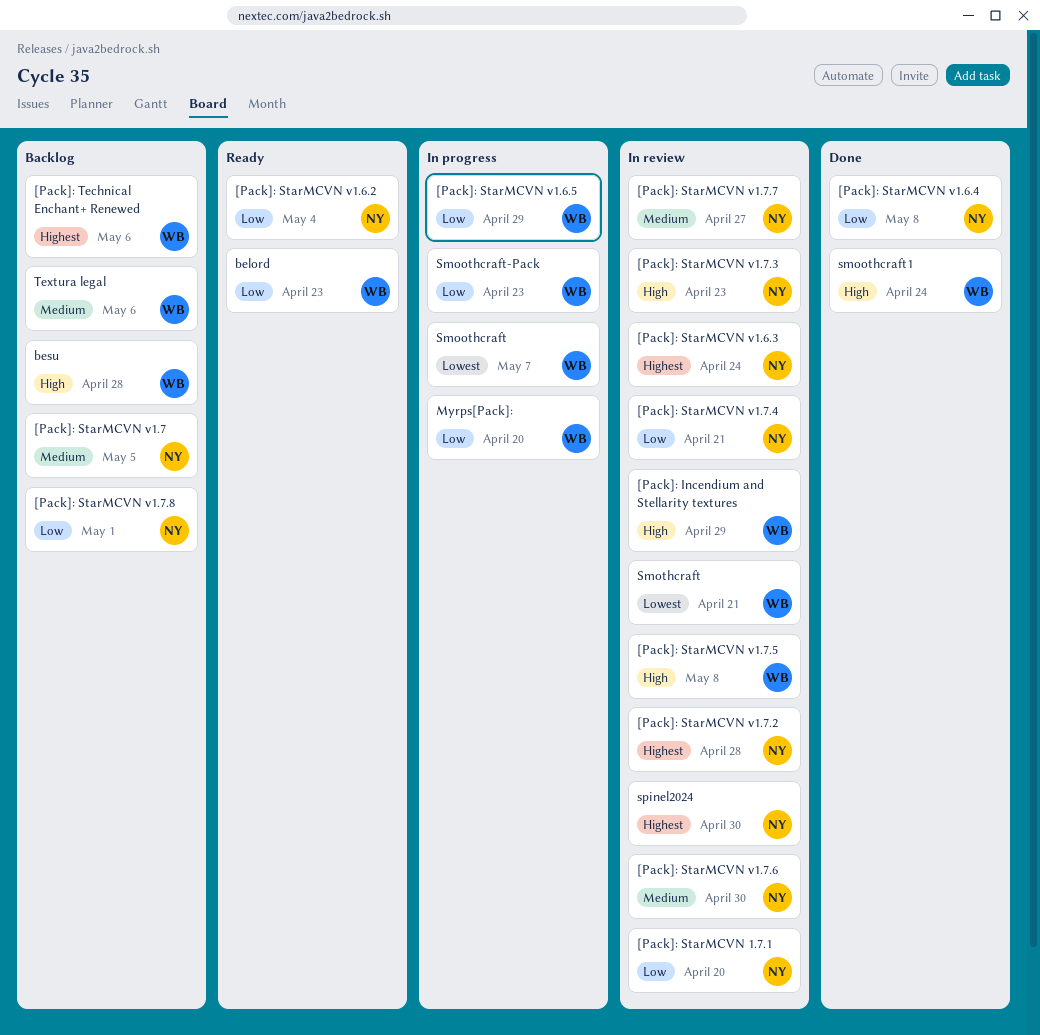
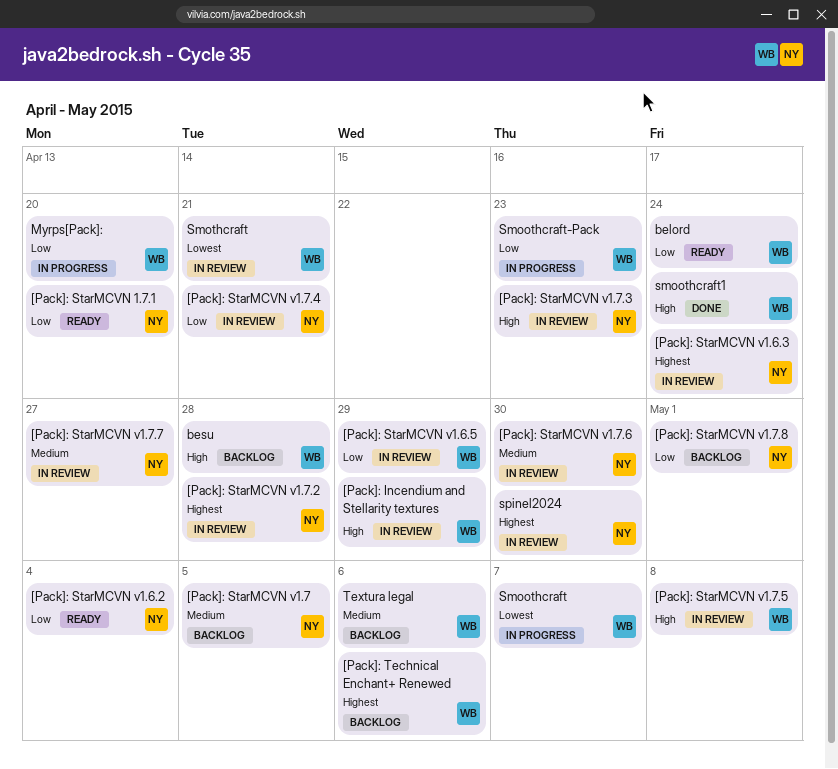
[Pack]: StarMCVN 1.7.1, status: In review -> Ready
[Pack]: StarMCVN v1.6.4: present -> none
[Pack]: StarMCVN v1.6.5, status: In progress -> In review
belord, due: Apr 23 -> Apr 24

